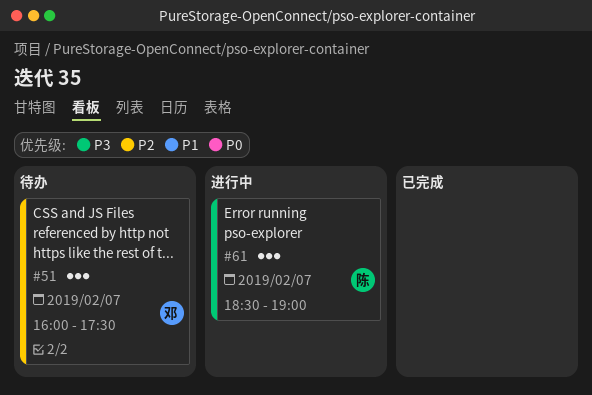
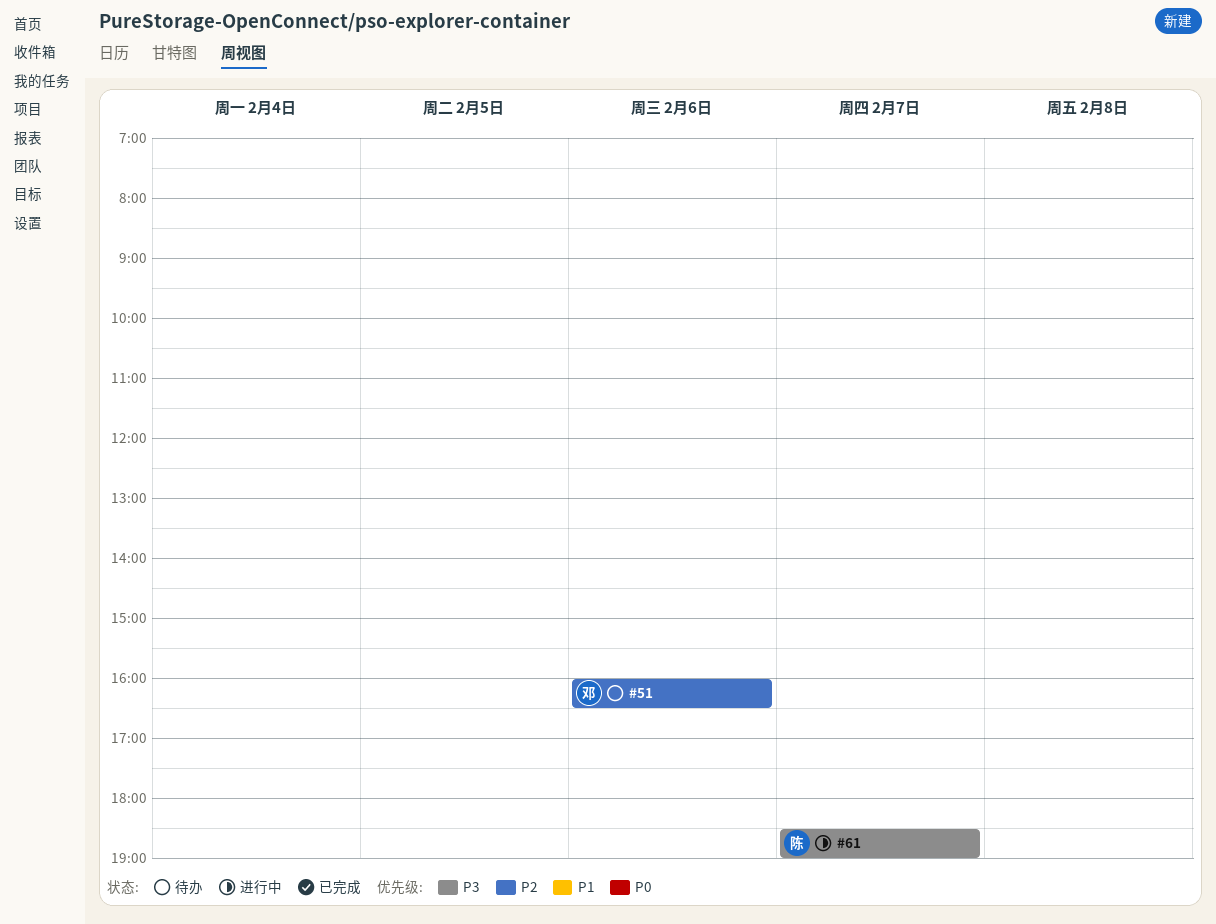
#51, day: Feb 7 -> Feb 6
#51, ends: 17:30 -> 16:30

